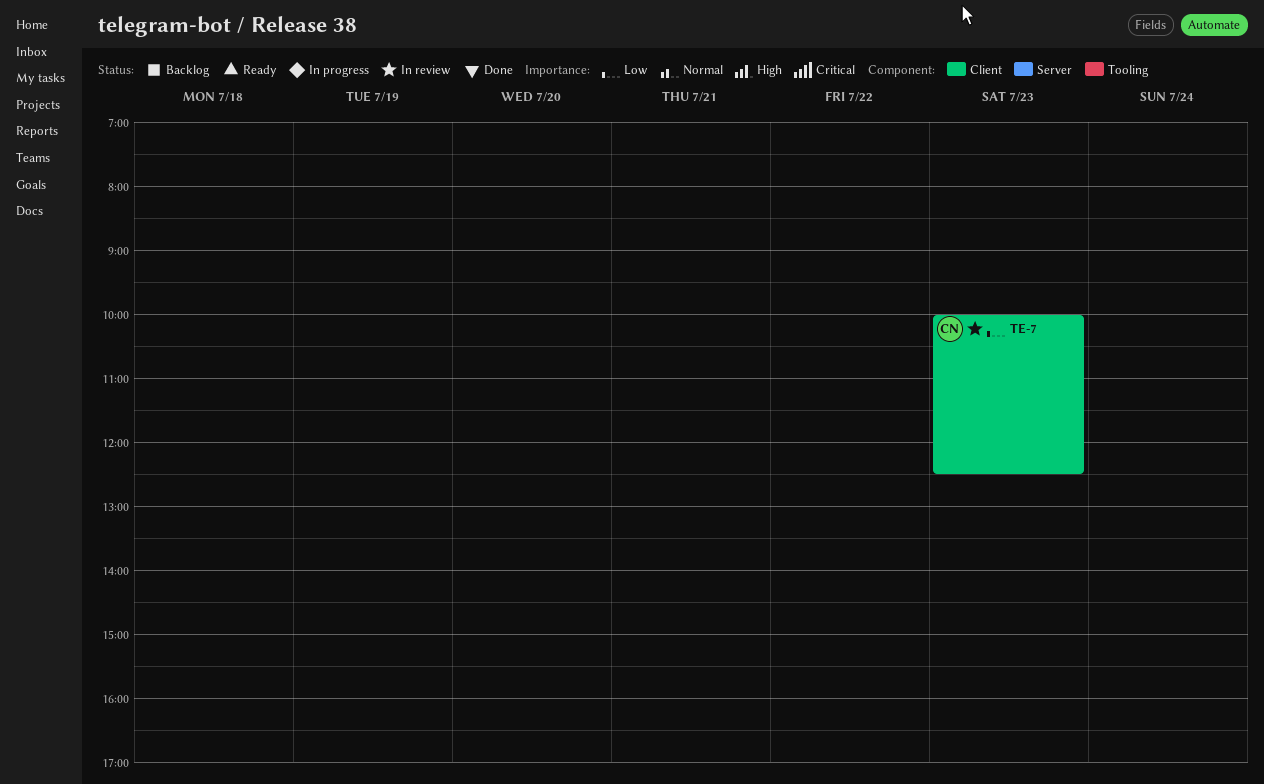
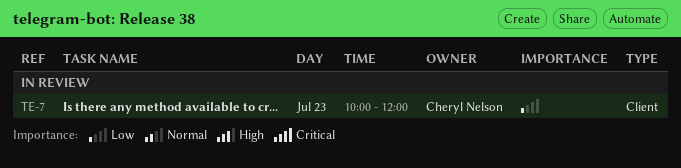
TE-7, ends: 12:30 -> 12:00

